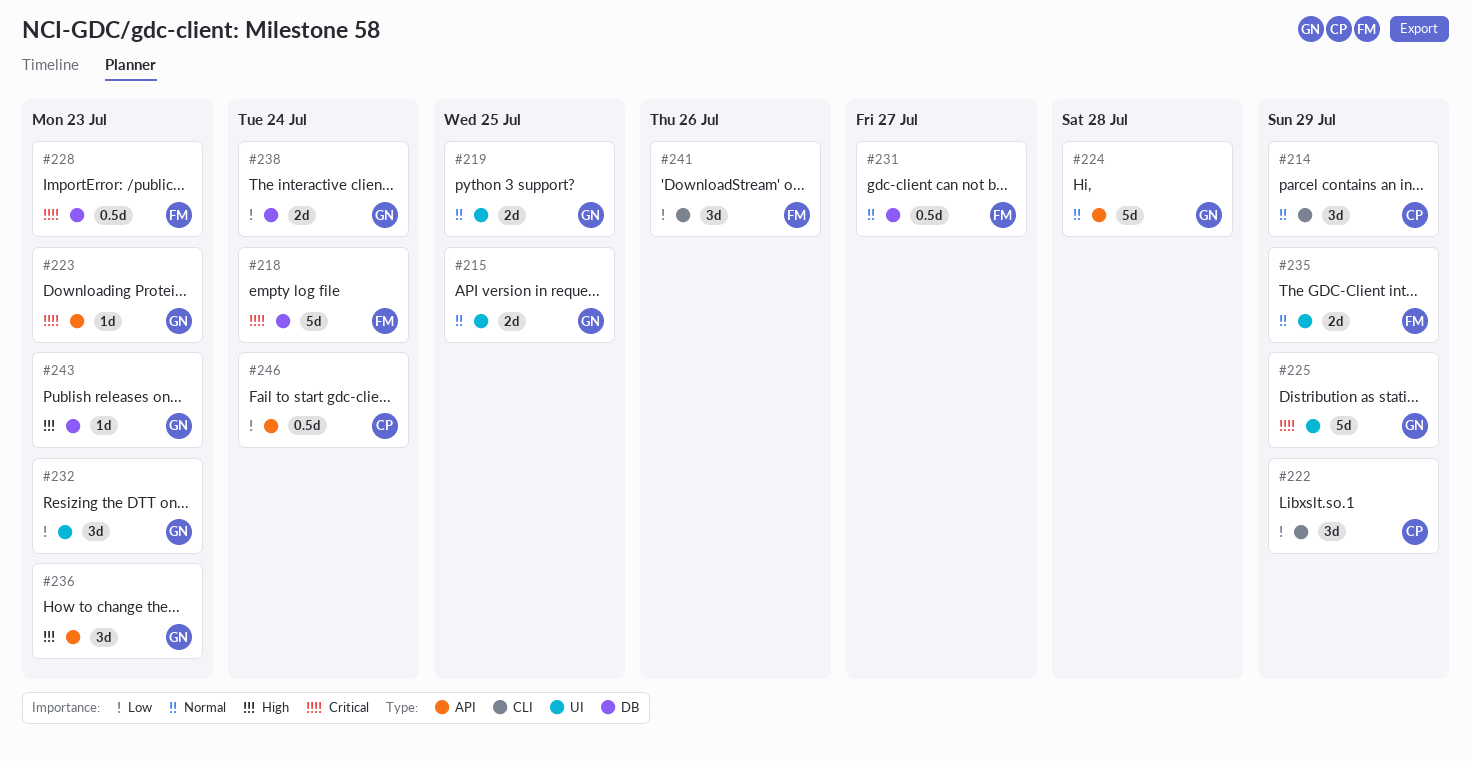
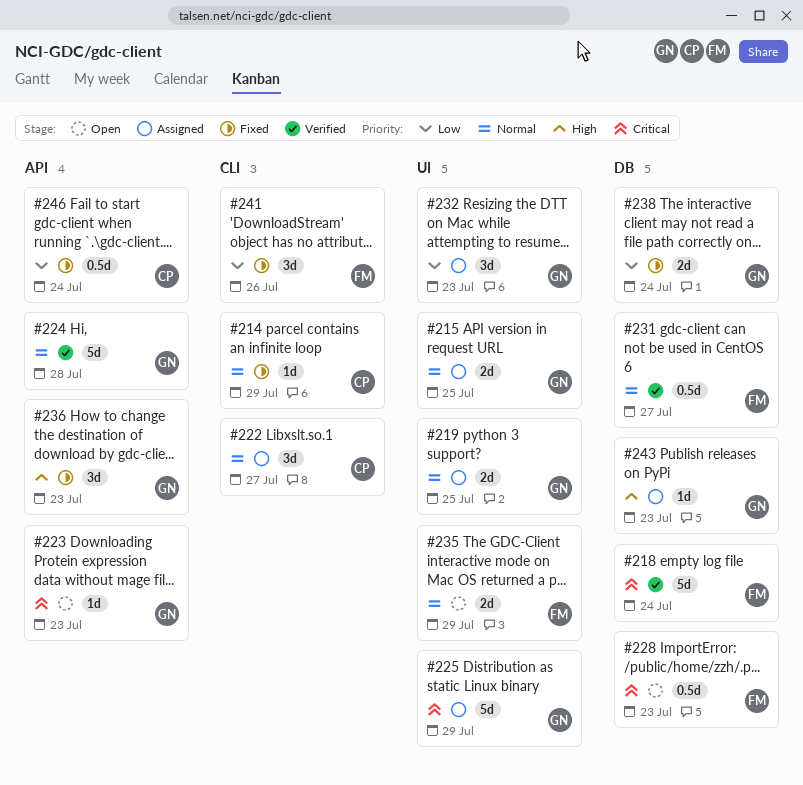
#214, estimate: 3d -> 1d
#222, priority: Low -> Normal
#222, due: Jul 29 -> Jul 27

